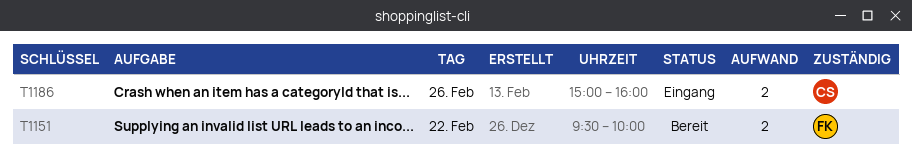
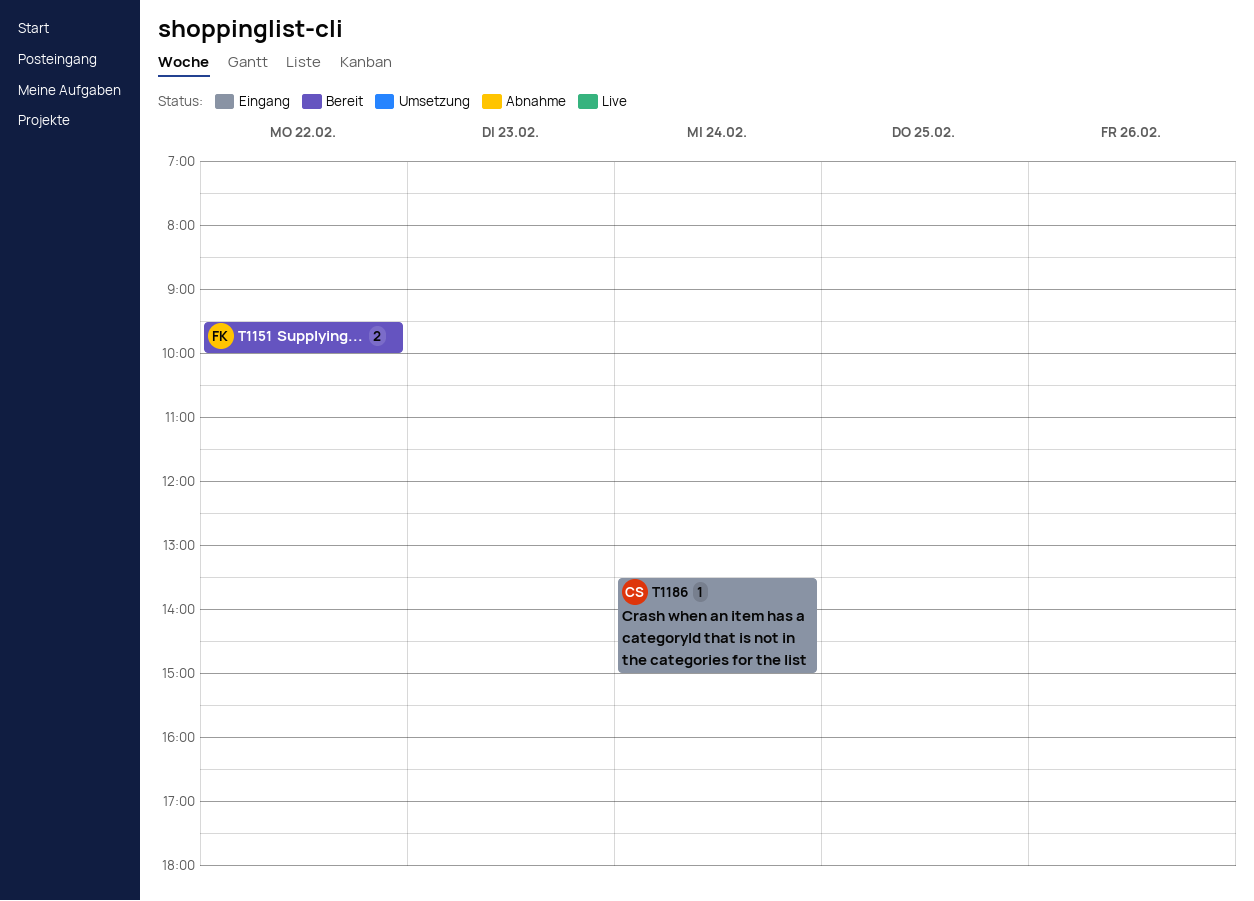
T1186, estimate: 2 -> 1
T1186, day: Feb 26 -> Feb 24
T1186, begins: 15:00 -> 13:30
T1186, ends: 16:00 -> 15:00

